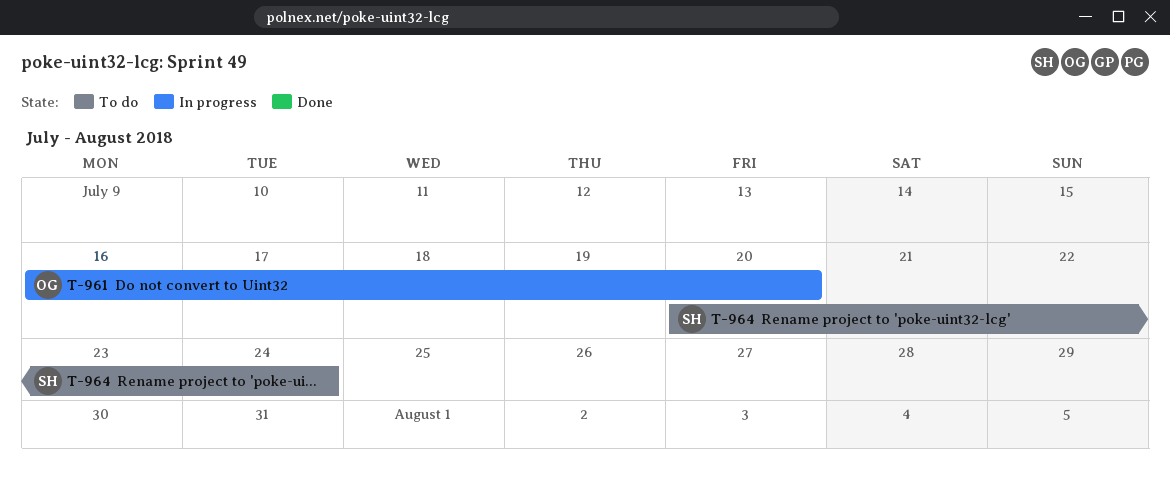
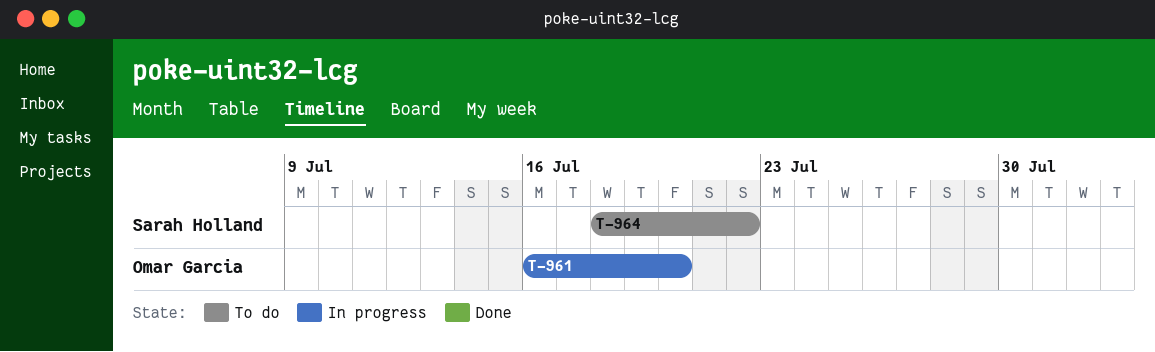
T-964, start: Jul 20 -> Jul 18
T-964, due: Jul 24 -> Jul 22

